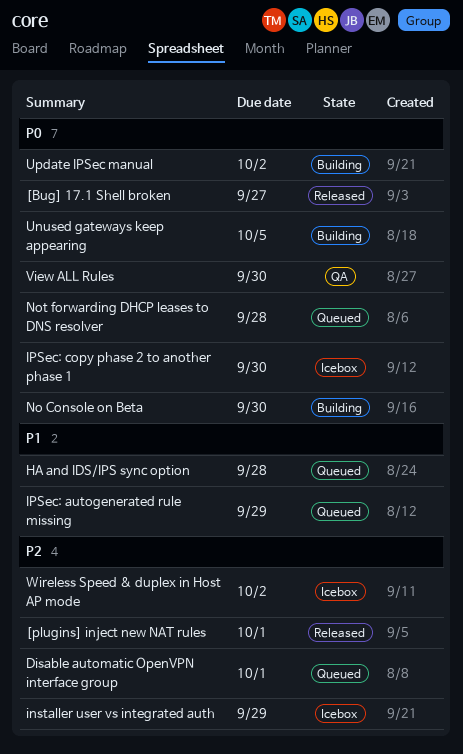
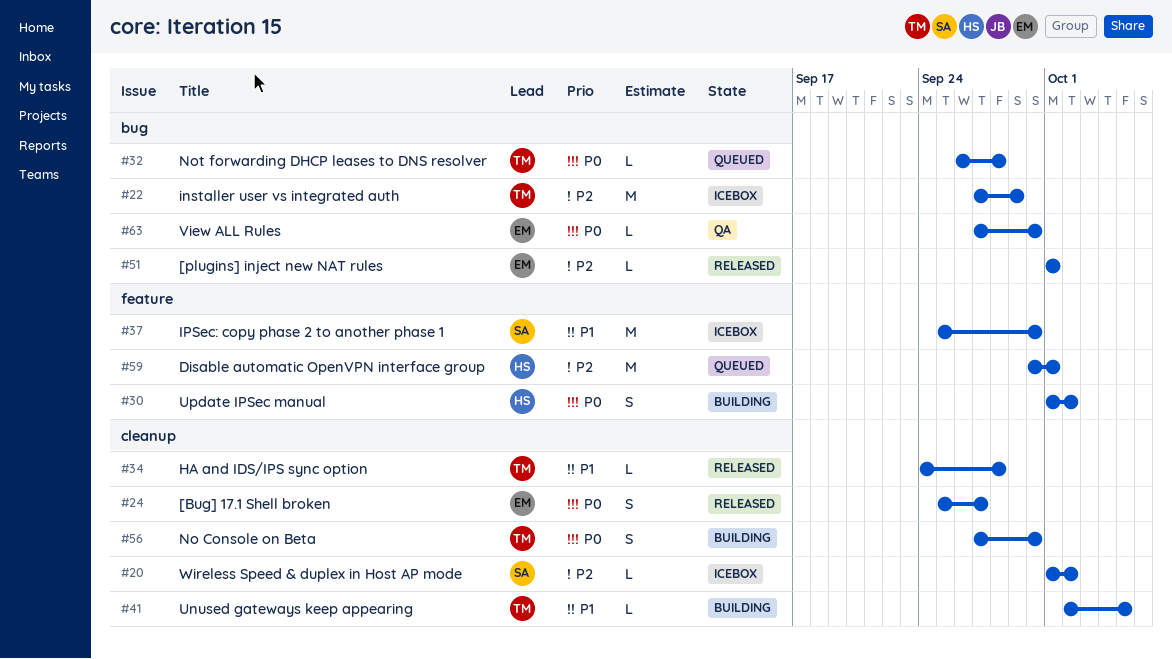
HA and IDS/IPS sync option, status: Queued -> Released
IPSec: autogenerated rule missing: present -> none
IPSec: copy phase 2 to another phase 1, priority: P0 -> P1
Unused gateways keep appearing, priority: P0 -> P1

